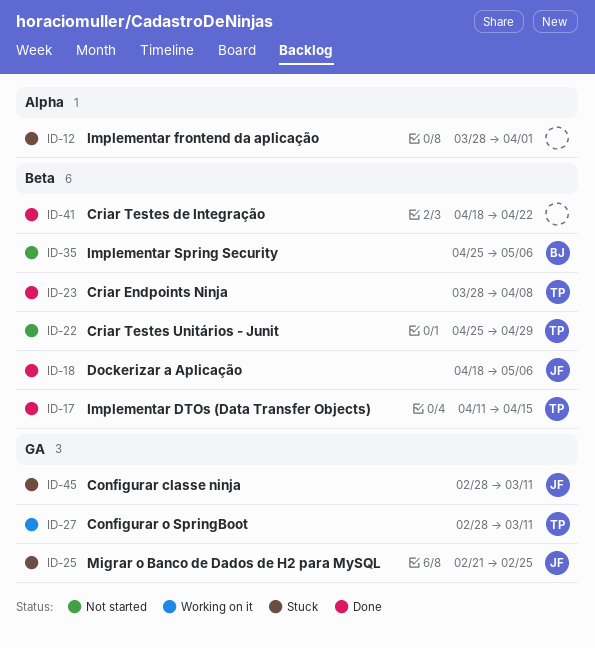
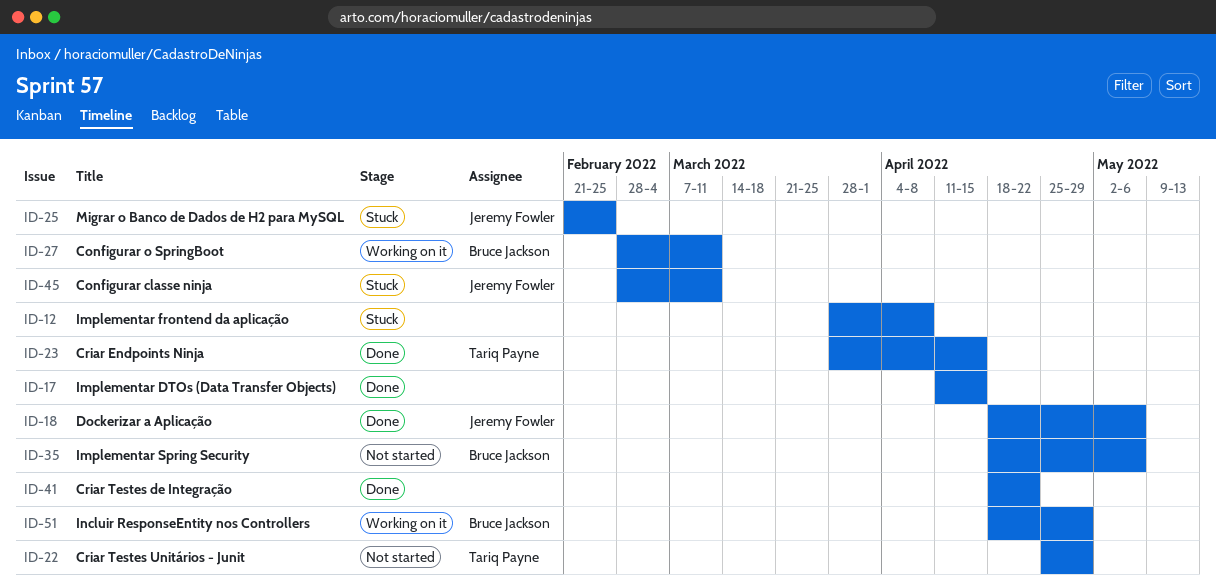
ID-12, due: Apr 1 -> Apr 8
ID-17, owner: Tariq Payne -> none
ID-23, due: Apr 8 -> Apr 15
ID-27, owner: Tariq Payne -> Bruce Jackson
ID-35, start: Apr 25 -> Apr 18
ID-51: none -> present

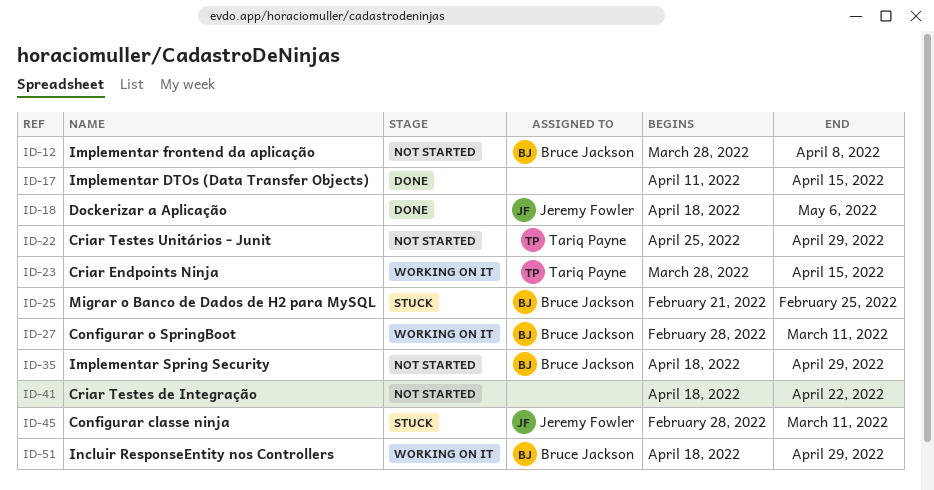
ID-12, status: Stuck -> Not started
ID-12, owner: none -> Bruce Jackson
ID-23, status: Done -> Working on it
ID-25, owner: Jeremy Fowler -> Bruce Jackson
ID-35, due: May 6 -> Apr 29
ID-41, status: Done -> Not started

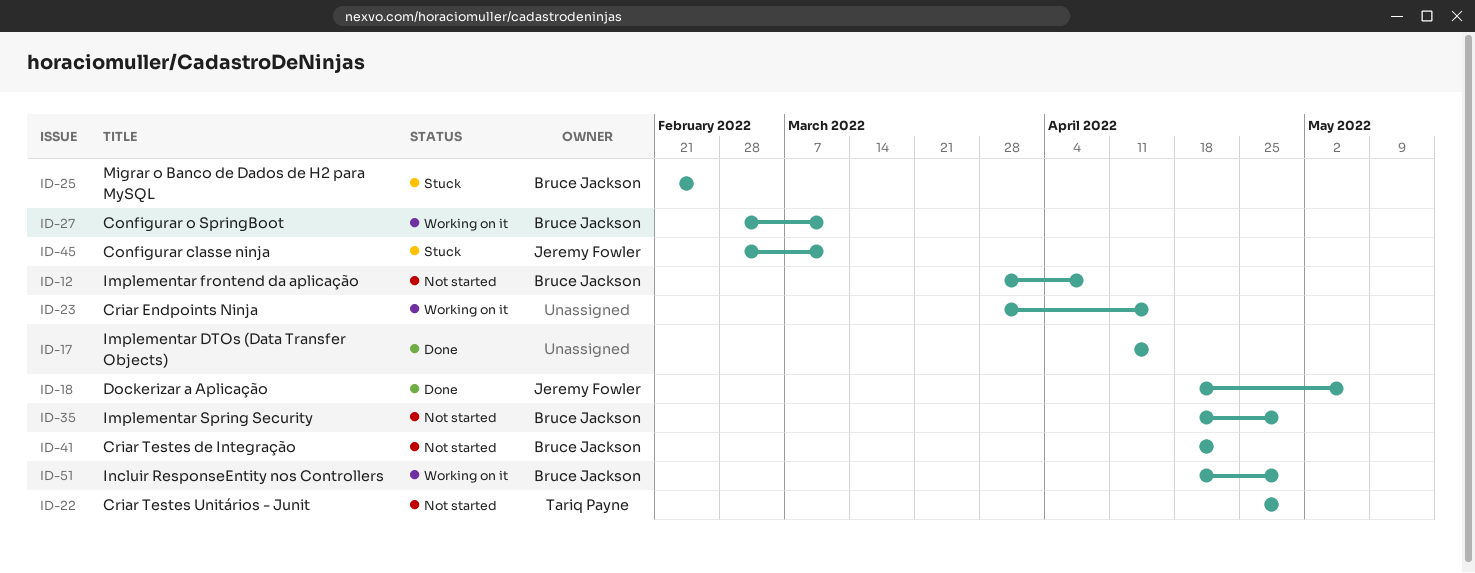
ID-23, owner: Tariq Payne -> none
ID-41, owner: none -> Bruce Jackson

